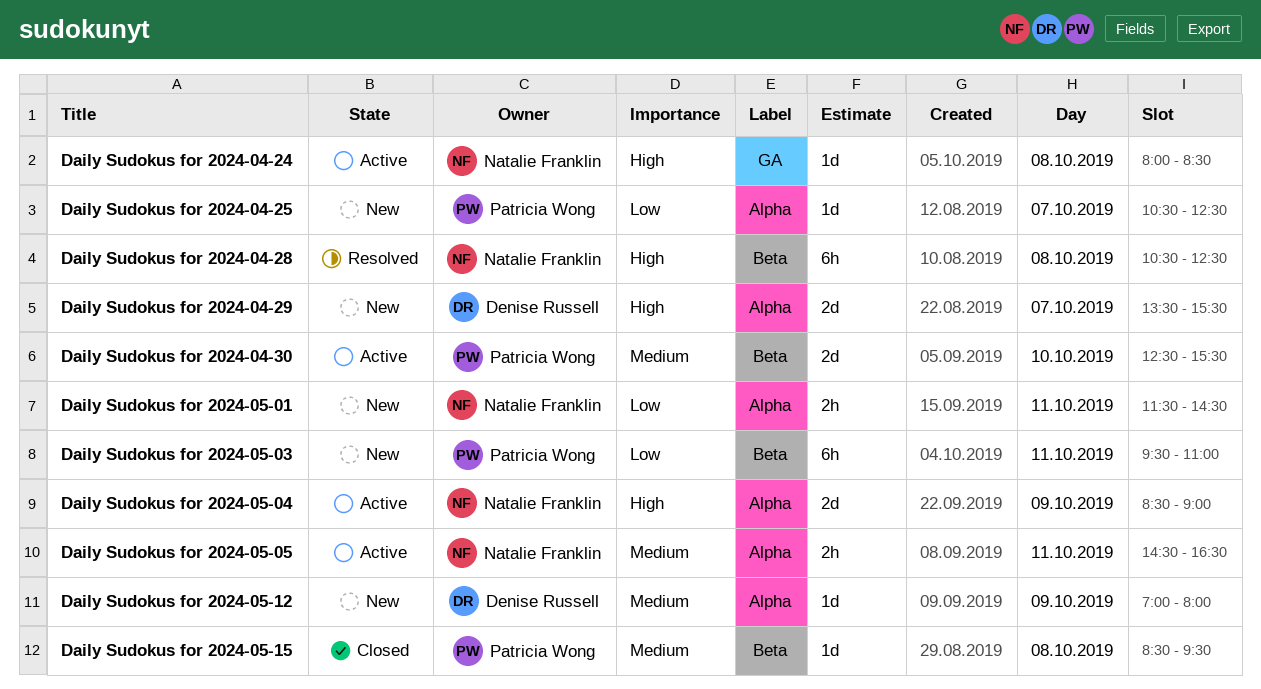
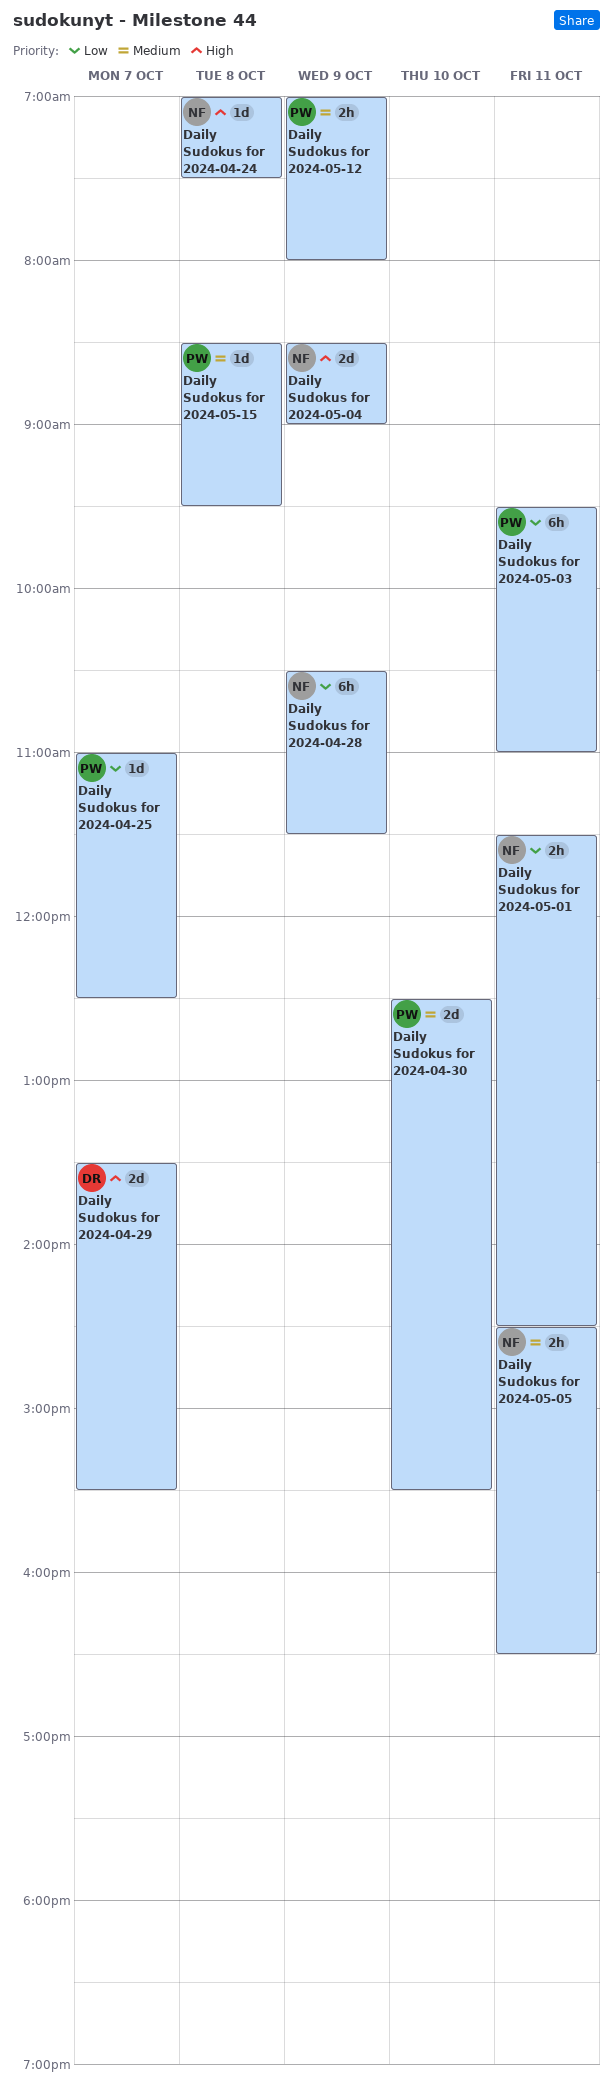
Daily Sudokus for 2024-04-24, begins: 08:00 -> 07:00
Daily Sudokus for 2024-04-24, ends: 08:30 -> 07:30
Daily Sudokus for 2024-04-25, begins: 10:30 -> 11:00
Daily Sudokus for 2024-04-28, priority: High -> Low
Daily Sudokus for 2024-04-28, day: Oct 8 -> Oct 9
Daily Sudokus for 2024-04-28, ends: 12:30 -> 11:30
Daily Sudokus for 2024-05-12, owner: Denise Russell -> Patricia Wong
Daily Sudokus for 2024-05-12, estimate: 1d -> 2h

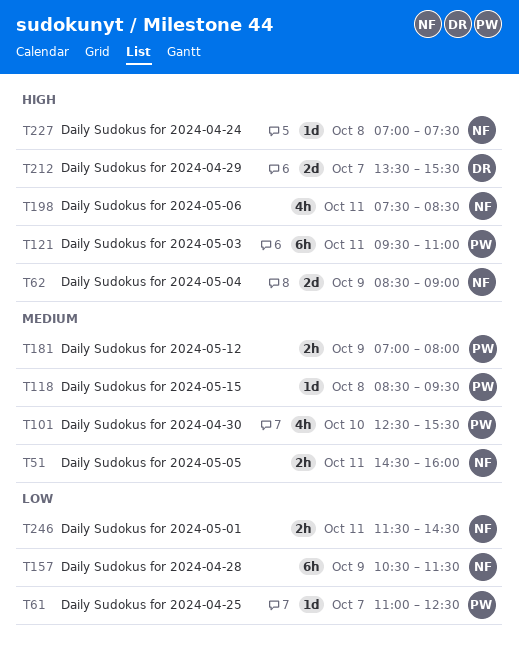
Daily Sudokus for 2024-04-30, estimate: 2d -> 4h
Daily Sudokus for 2024-05-03, priority: Low -> High
Daily Sudokus for 2024-05-05, ends: 16:30 -> 16:00
Daily Sudokus for 2024-05-06: none -> present

